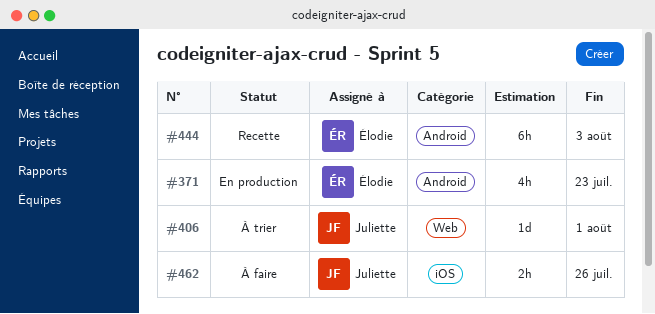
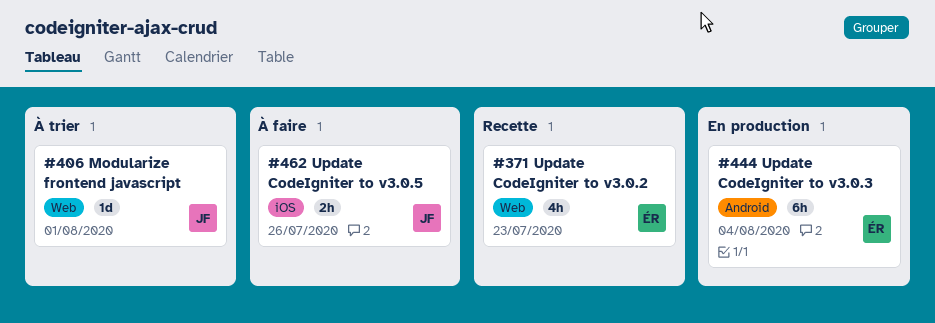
#371, status: En production -> Recette
#371, label: Android -> Web
#444, status: Recette -> En production
#444, due: Aug 3 -> Aug 4

